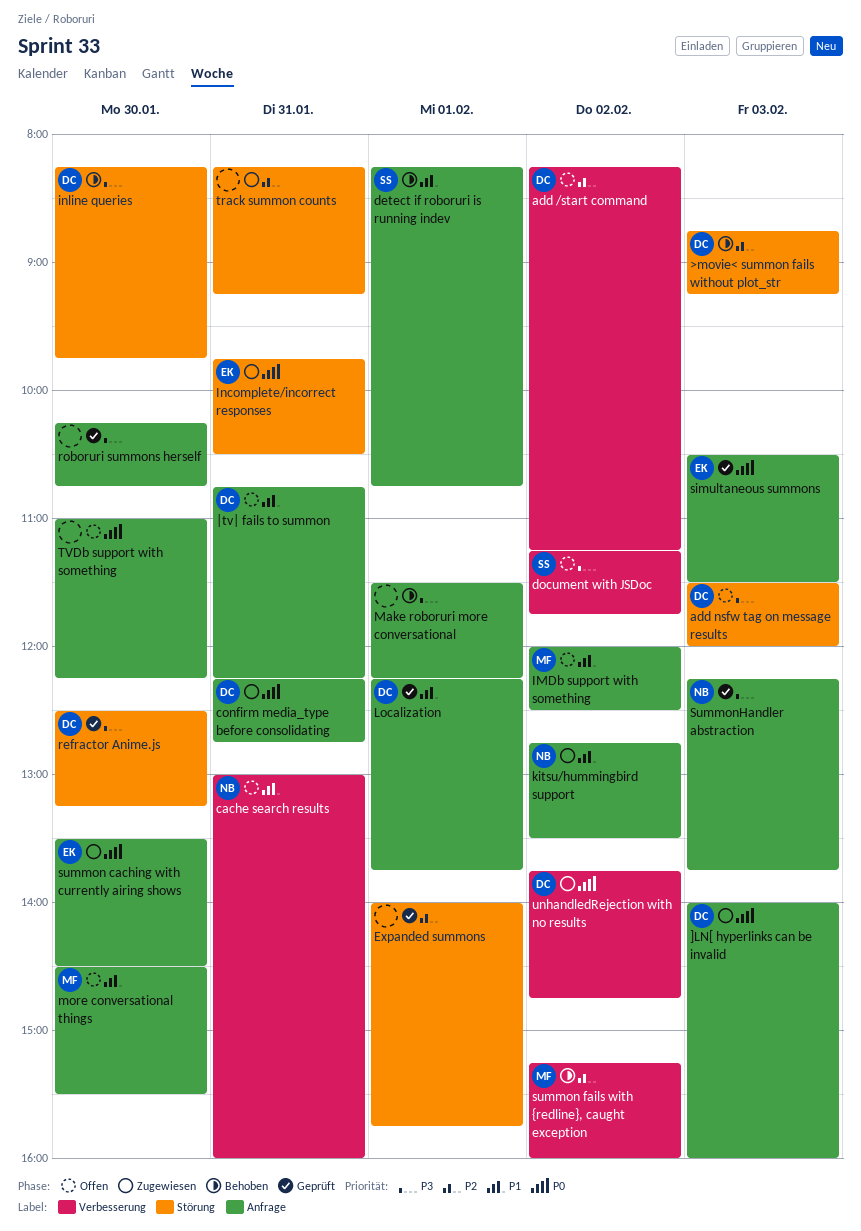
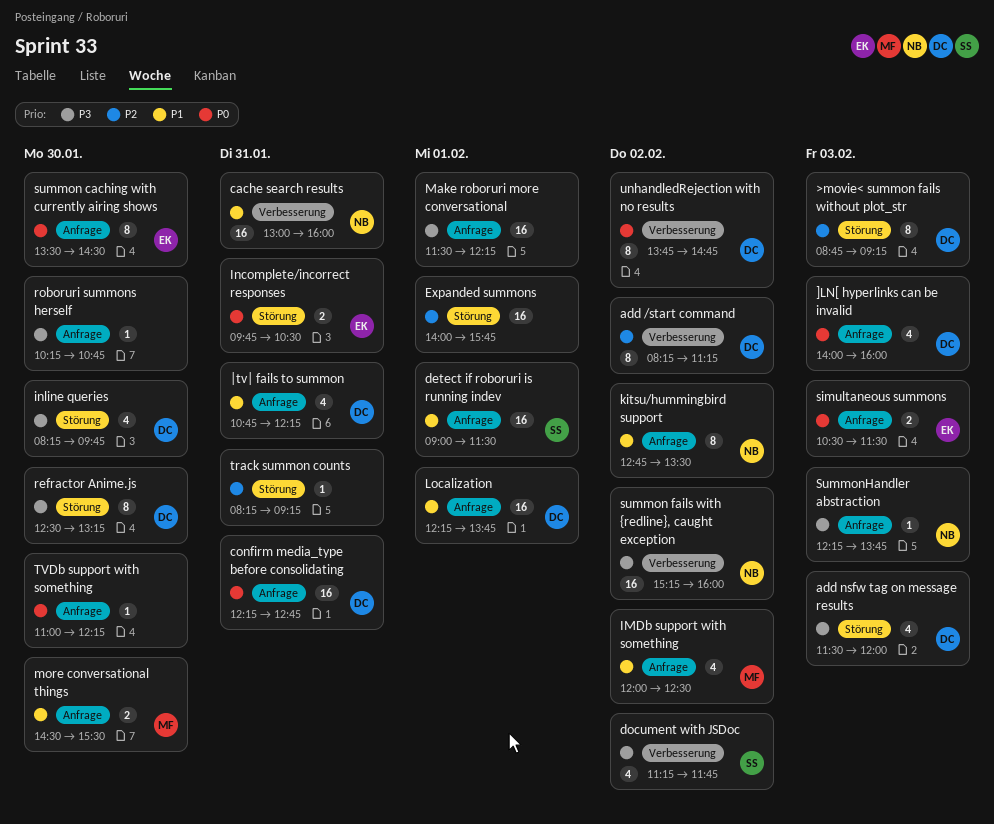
detect if roboruri is running indev, begins: 08:15 -> 09:00
detect if roboruri is running indev, ends: 10:45 -> 11:30
summon fails with {redline}, caught exception, owner: MF -> NB
summon fails with {redline}, caught exception, priority: P2 -> P3

